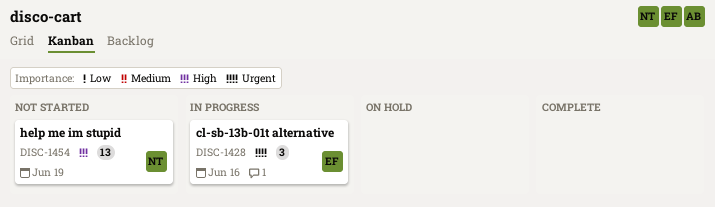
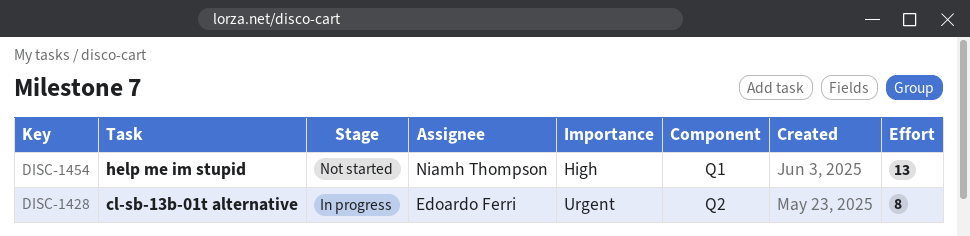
DISC-1428, estimate: 3 -> 8

